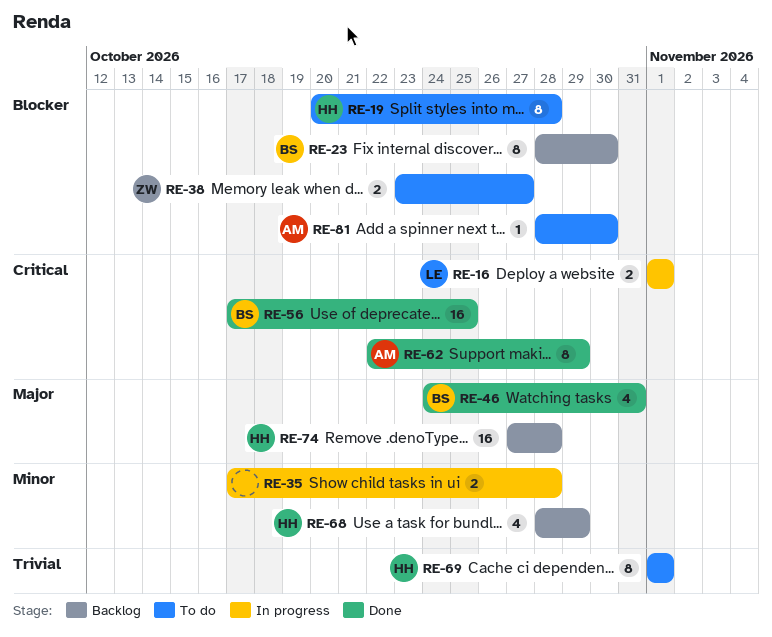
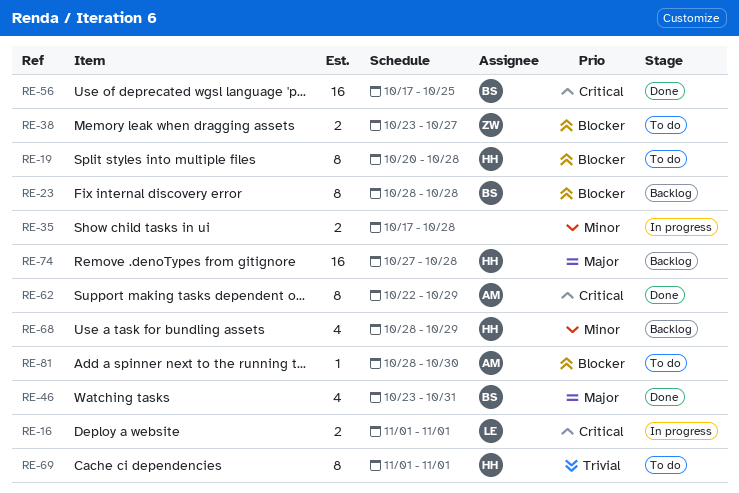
RE-23, due: Oct 30 -> Oct 28
RE-46, start: Oct 24 -> Oct 23

